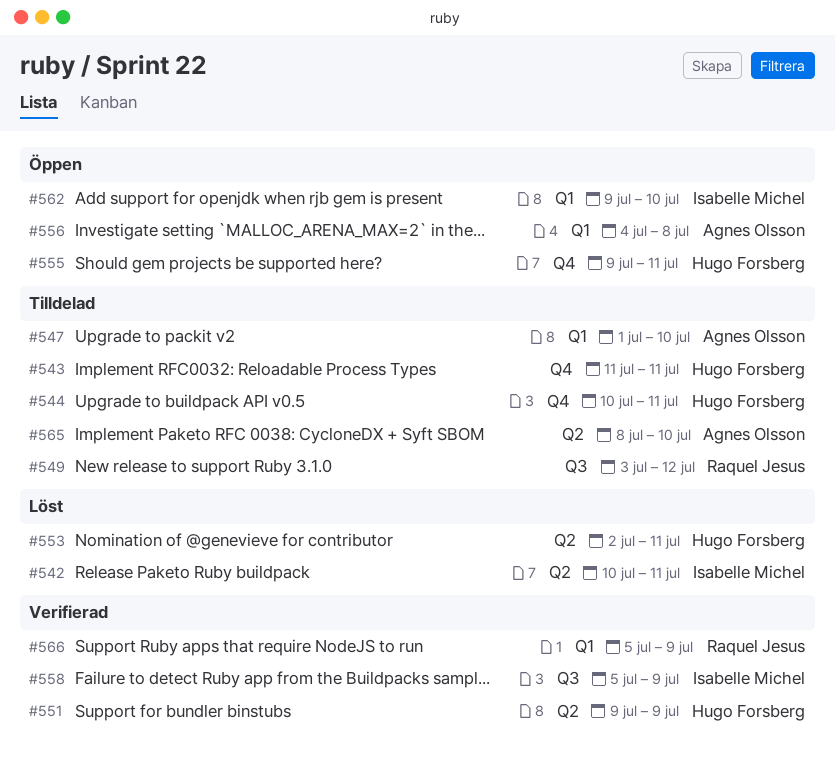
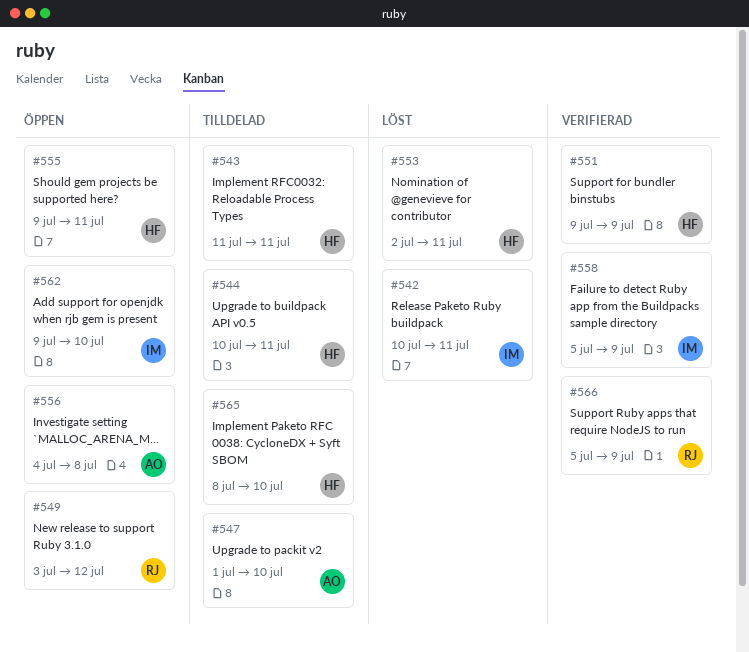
#549, status: Tilldelad -> Öppen
#565, owner: Agnes Olsson -> Hugo Forsberg

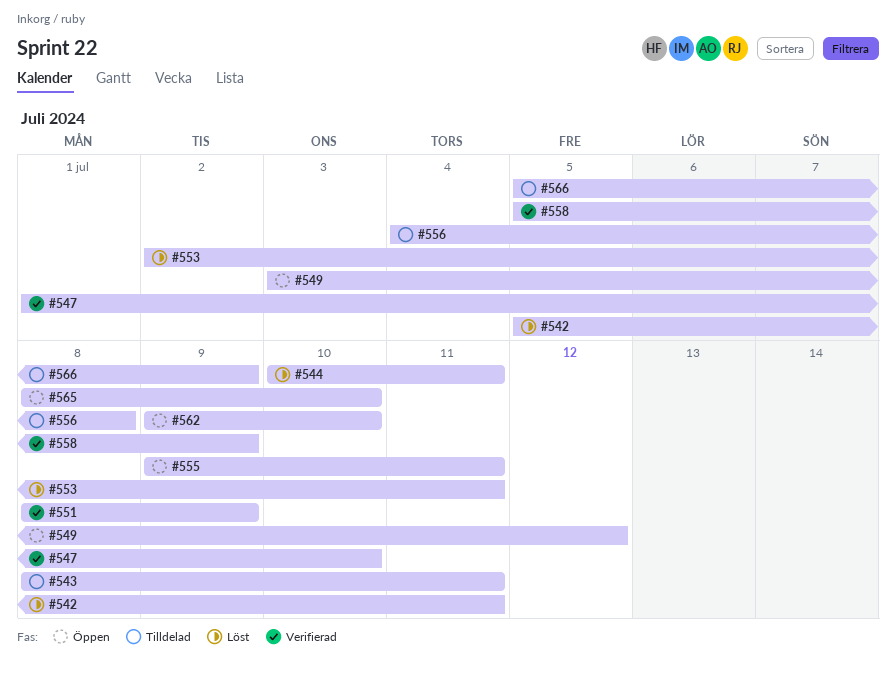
#542, start: Jul 10 -> Jul 5
#543, start: Jul 11 -> Jul 8
#544, status: Tilldelad -> Löst
#547, status: Tilldelad -> Verifierad
#551, start: Jul 9 -> Jul 8
#556, status: Öppen -> Tilldelad
#565, status: Tilldelad -> Öppen
#566, status: Verifierad -> Tilldelad

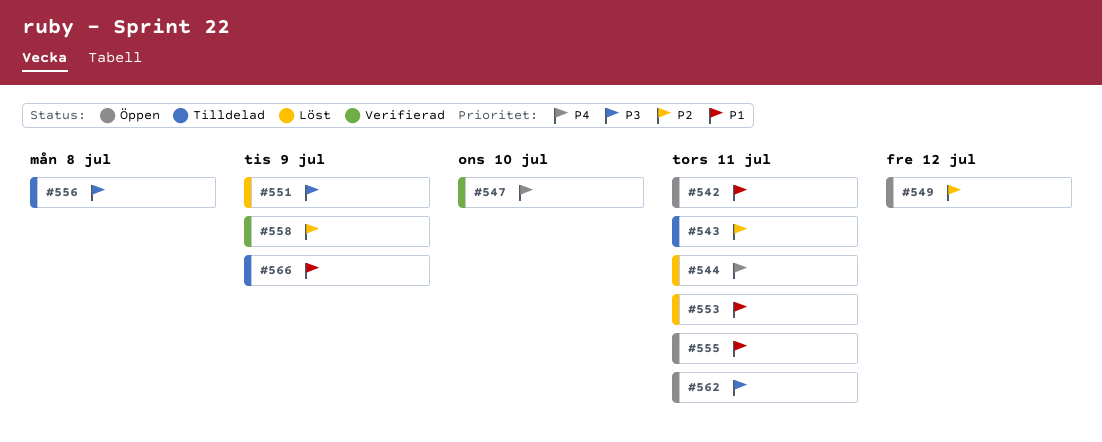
#542, status: Löst -> Öppen
#551, status: Verifierad -> Löst
#562, due: Jul 10 -> Jul 11
#565: present -> none

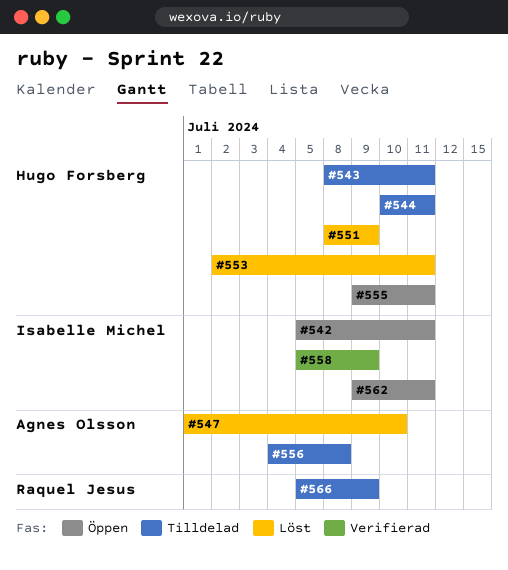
#544, status: Löst -> Tilldelad
#547, status: Verifierad -> Löst
#549: present -> none

